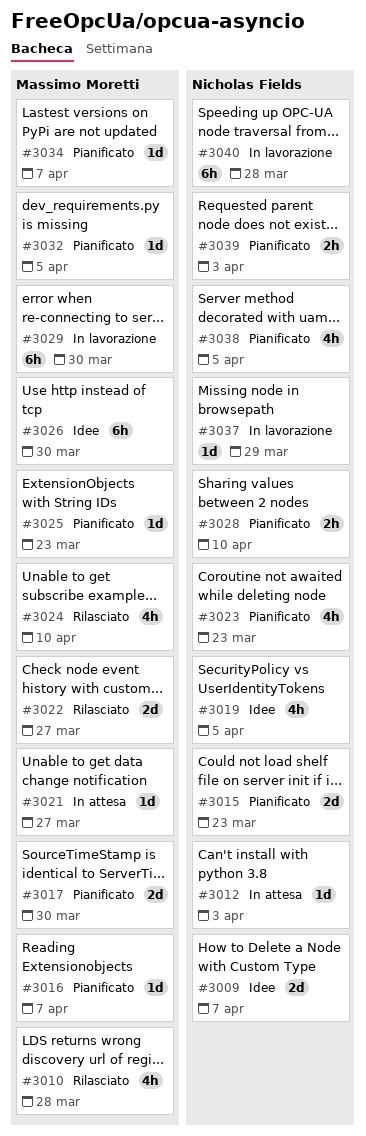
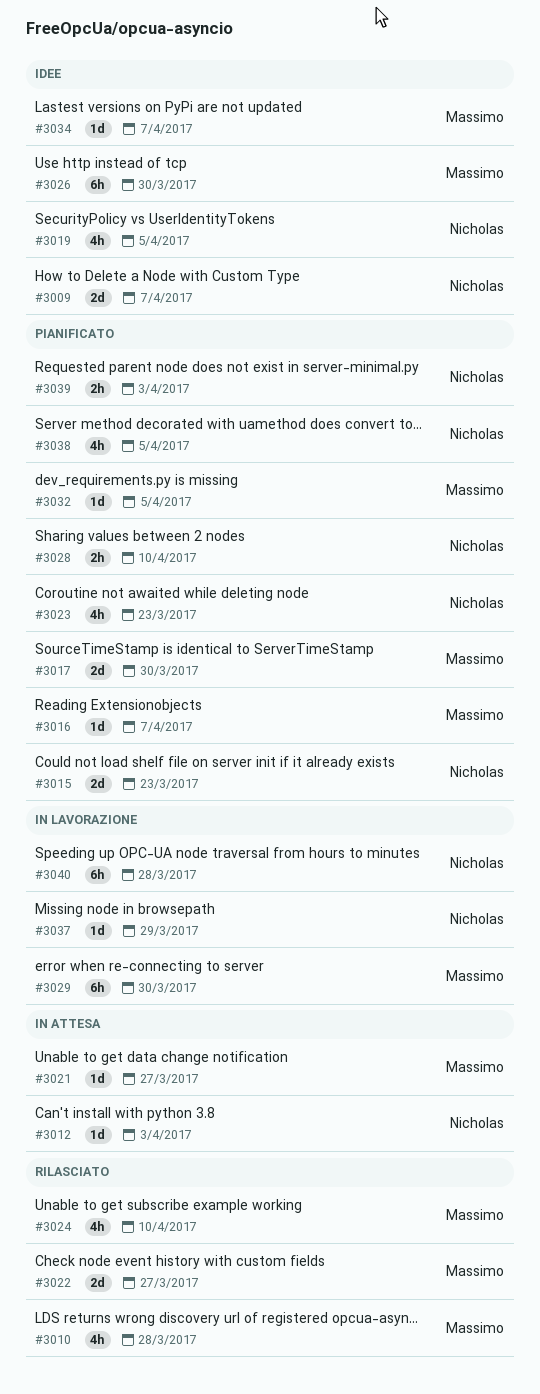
#3025: present -> none
#3034, status: Pianificato -> Idee

